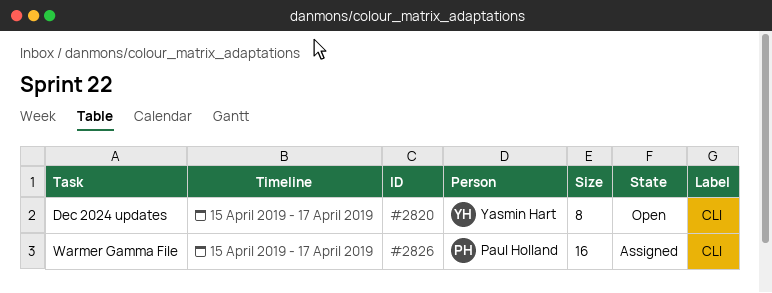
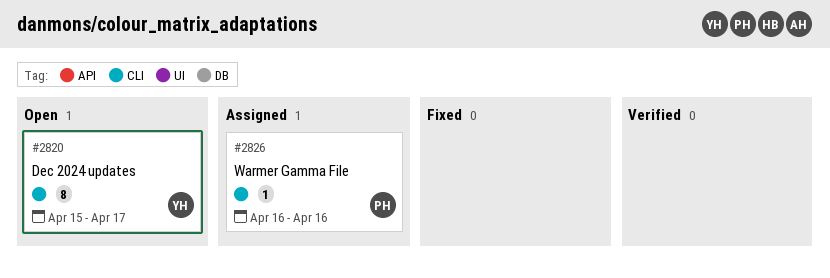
#2826, estimate: 16 -> 1
#2826, start: Apr 15 -> Apr 16
#2826, due: Apr 17 -> Apr 16

